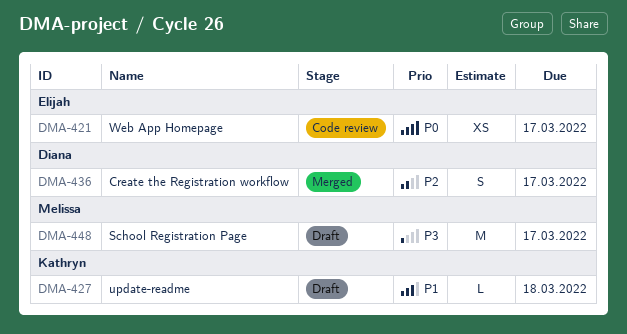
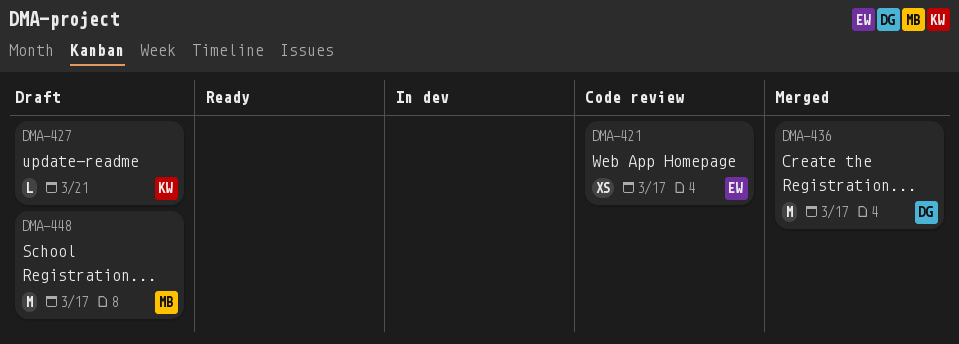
DMA-427, due: Mar 18 -> Mar 21
DMA-436, estimate: S -> M

